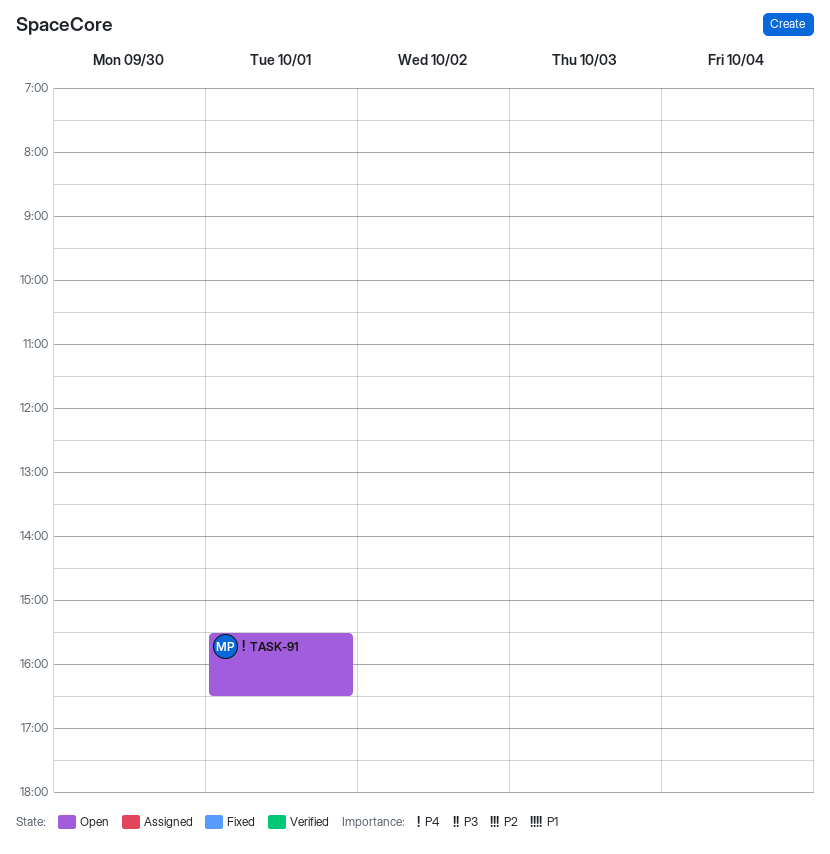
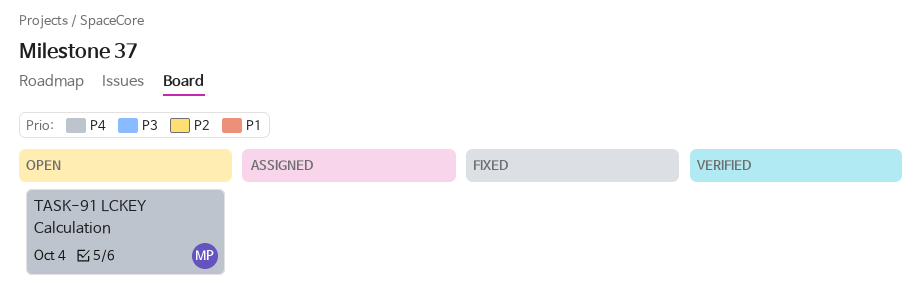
TASK-91, day: Oct 1 -> Oct 4

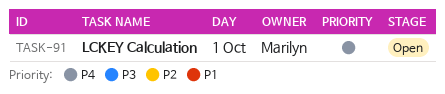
TASK-91, day: Oct 4 -> Oct 1

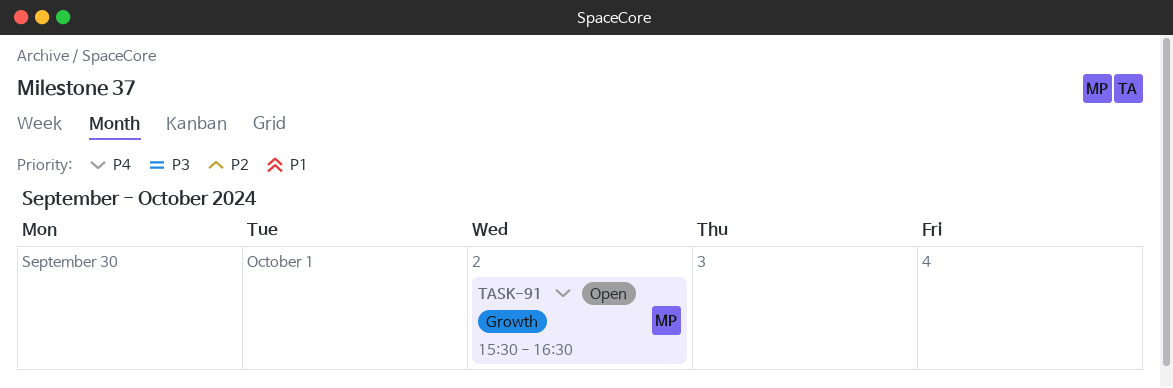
TASK-91, day: Oct 1 -> Oct 2

